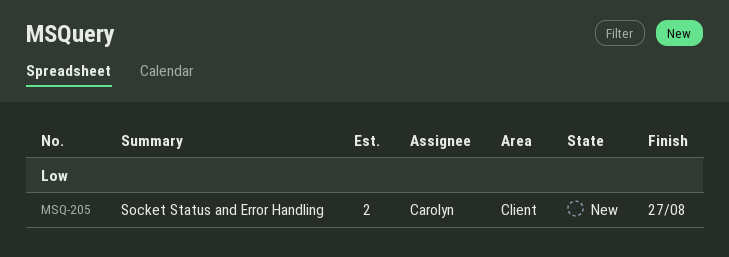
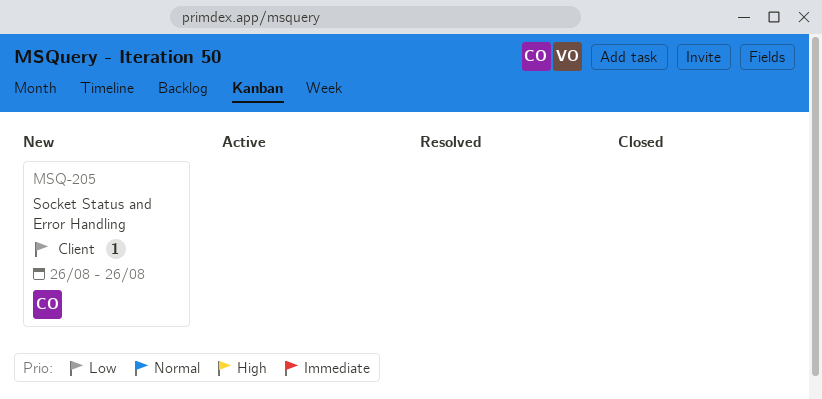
MSQ-205, estimate: 2 -> 1
MSQ-205, due: Aug 27 -> Aug 26

